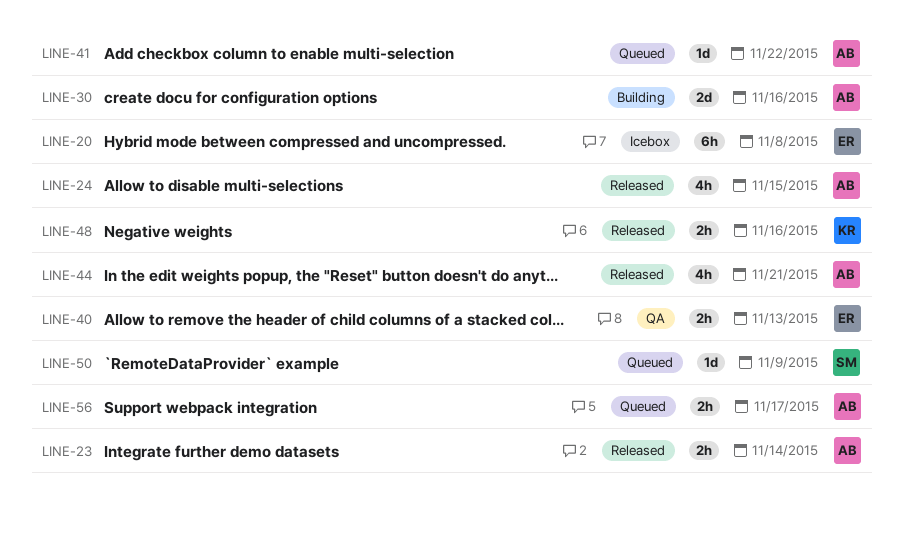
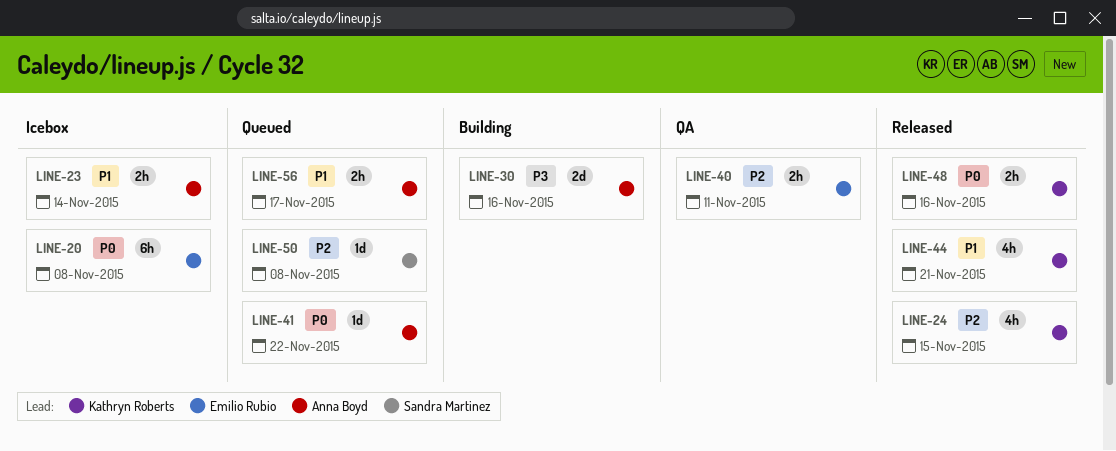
LINE-23, status: Released -> Icebox
LINE-24, owner: Anna Boyd -> Kathryn Roberts
LINE-40, due: Nov 13 -> Nov 11
LINE-44, owner: Anna Boyd -> Kathryn Roberts
LINE-50, due: Nov 9 -> Nov 8

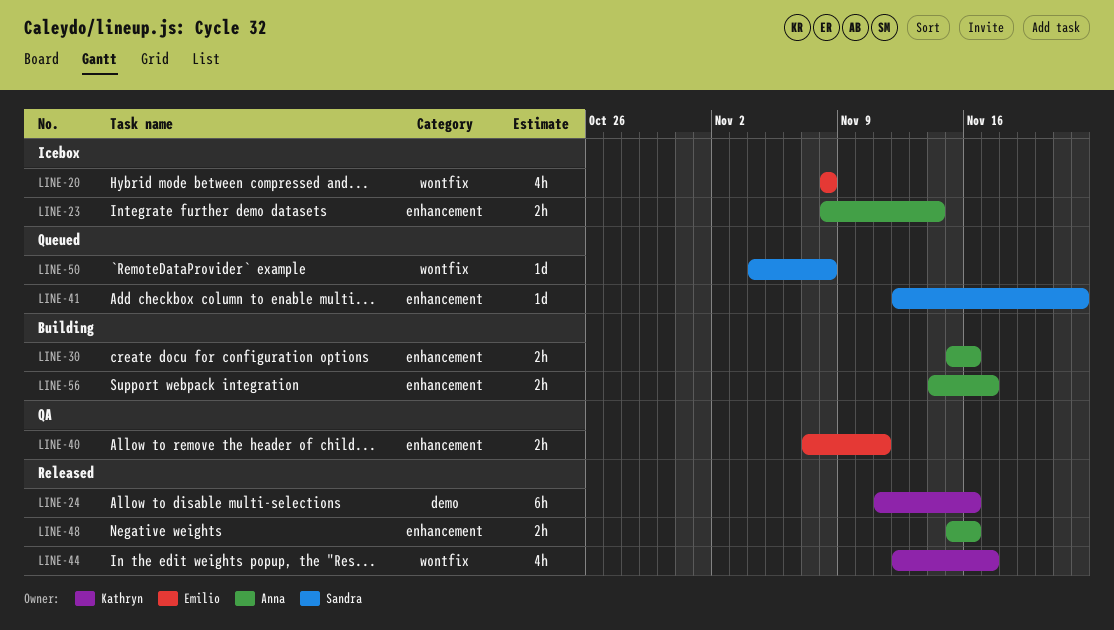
LINE-20, estimate: 6h -> 4h
LINE-24, estimate: 4h -> 6h
LINE-24, due: Nov 15 -> Nov 16
LINE-30, estimate: 2d -> 2h
LINE-41, owner: Anna Boyd -> Sandra Martinez
LINE-44, due: Nov 21 -> Nov 17
LINE-48, owner: Kathryn Roberts -> Anna Boyd
LINE-56, status: Queued -> Building

